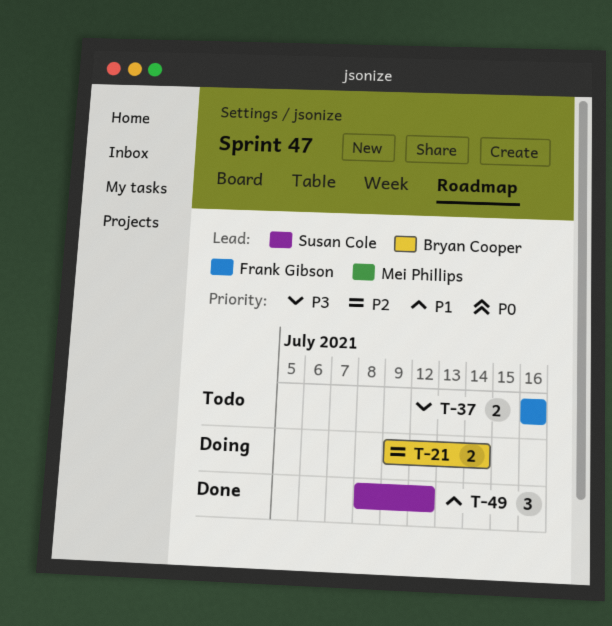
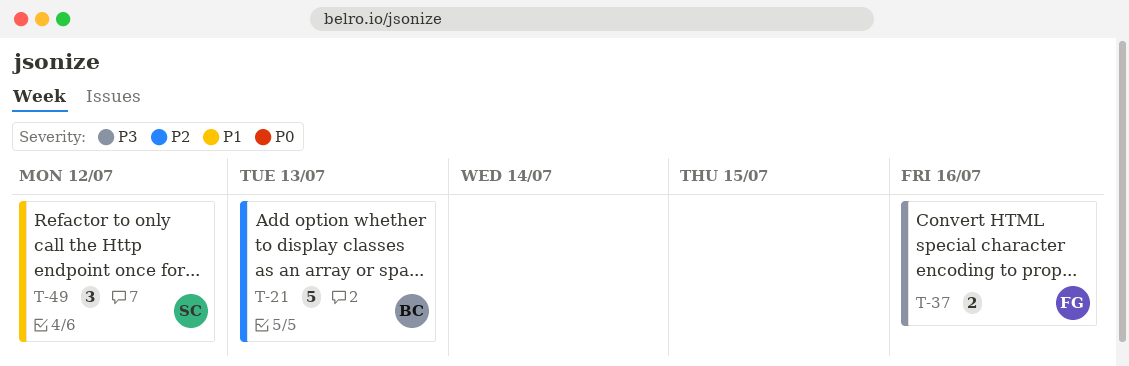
T-21, estimate: 2 -> 5
T-21, due: Jul 14 -> Jul 13

